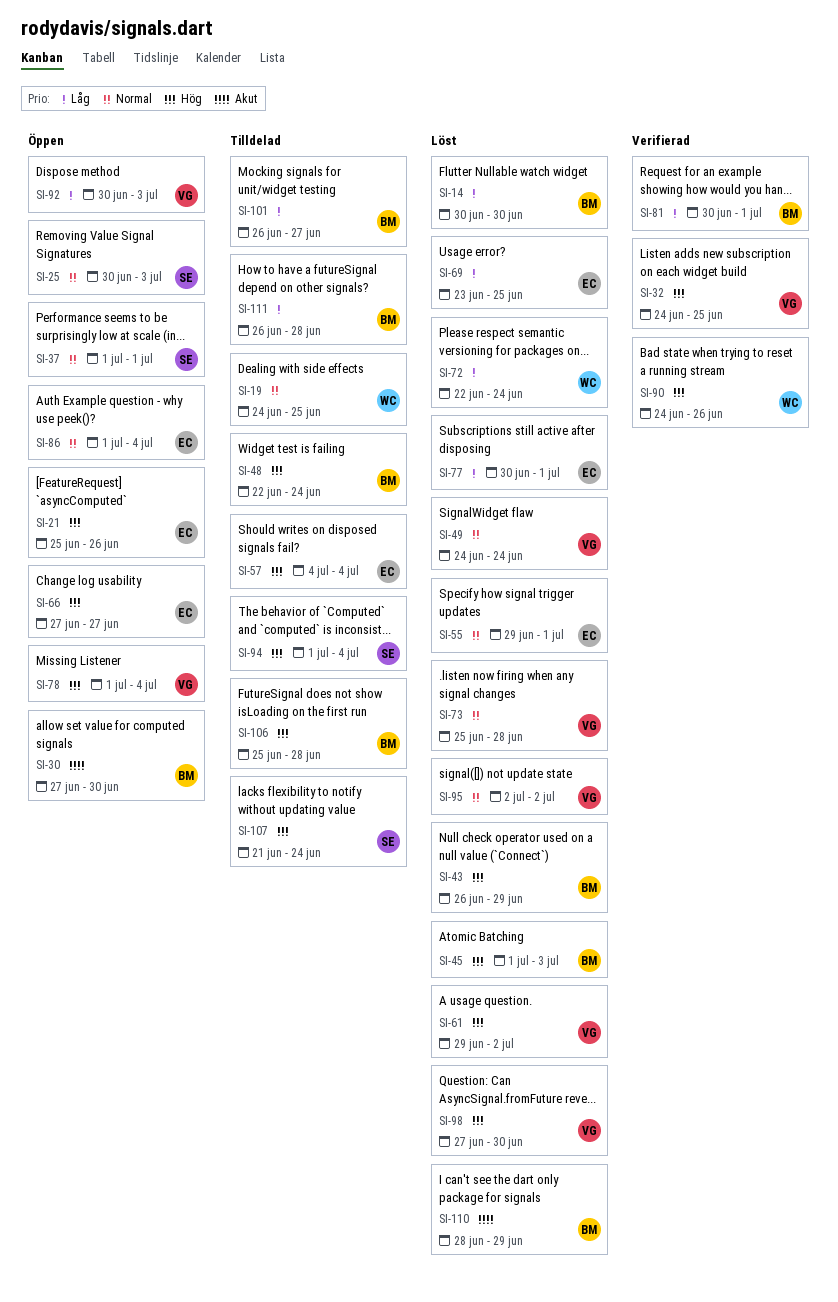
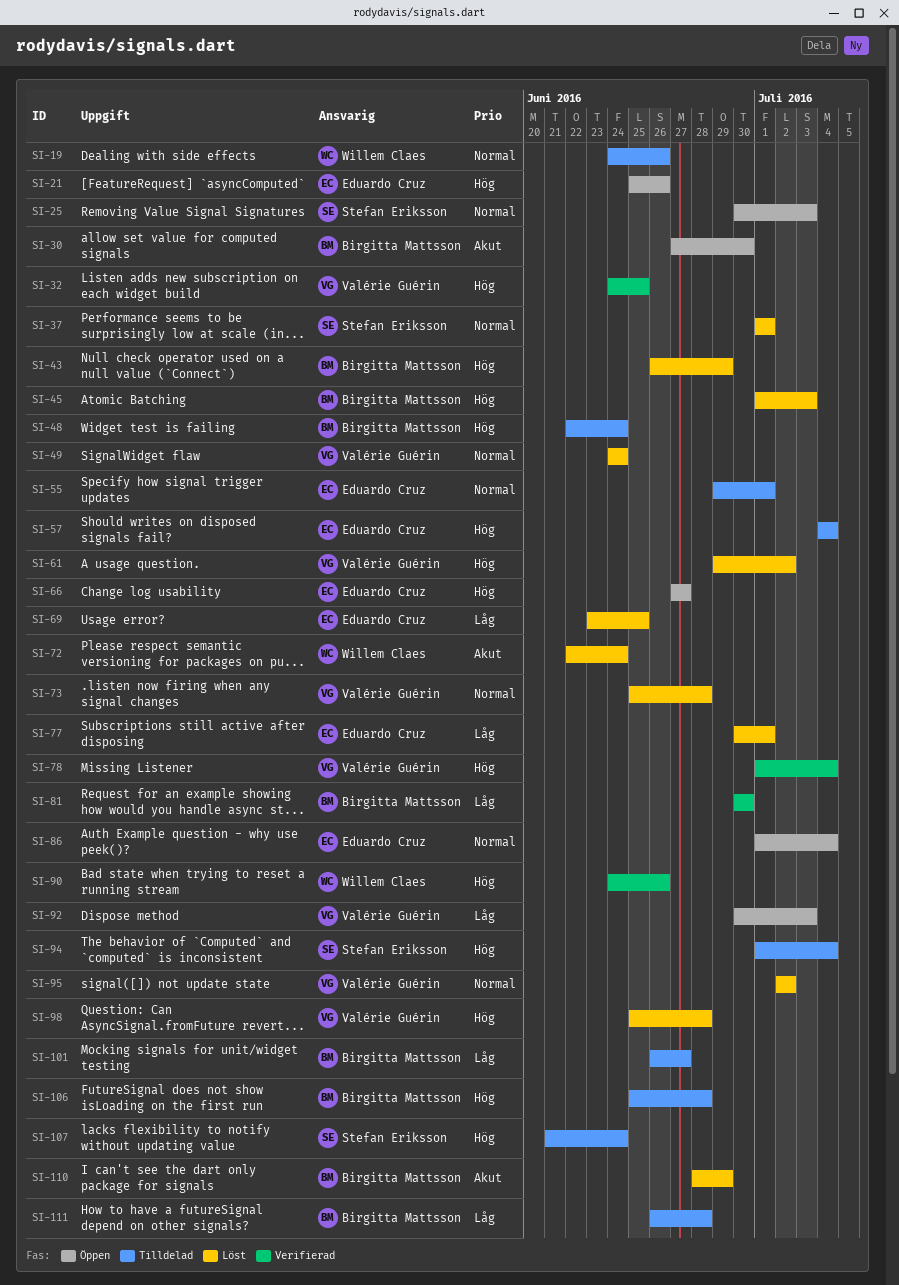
SI-14: present -> none
SI-19, due: Jun 25 -> Jun 26
SI-37, status: Öppen -> Löst
SI-55, status: Löst -> Tilldelad
SI-72, priority: Låg -> Akut
SI-78, status: Öppen -> Verifierad
SI-81, due: Jul 1 -> Jun 30
SI-98, start: Jun 27 -> Jun 25
SI-98, due: Jun 30 -> Jun 28

